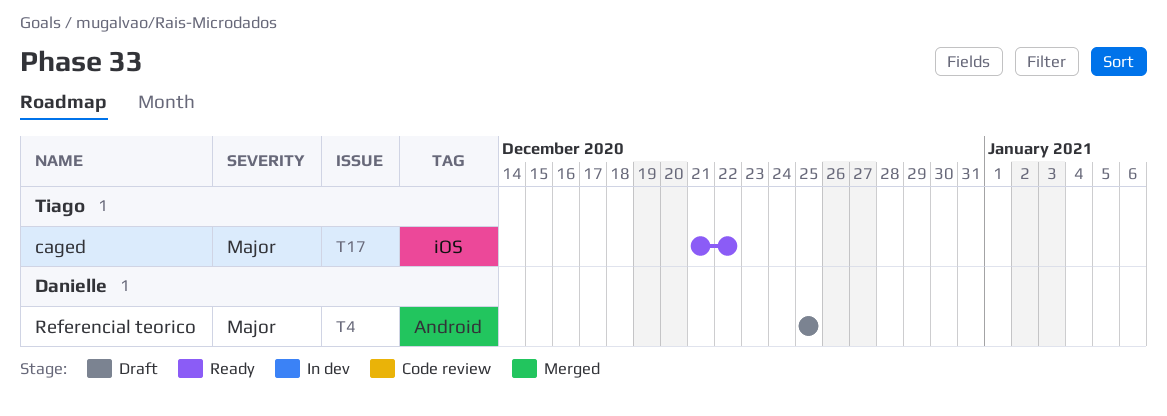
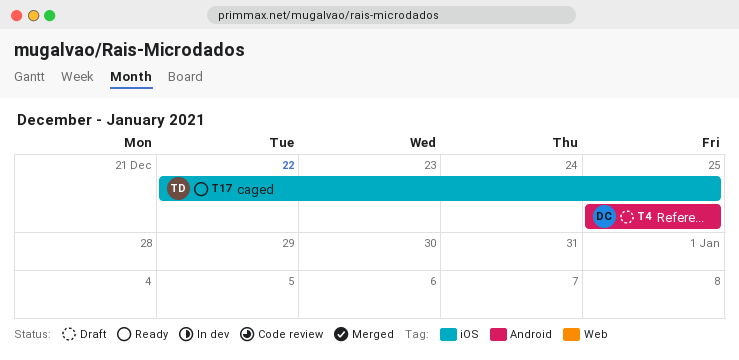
T17, start: Dec 21 -> Dec 22
T17, due: Dec 22 -> Dec 25

